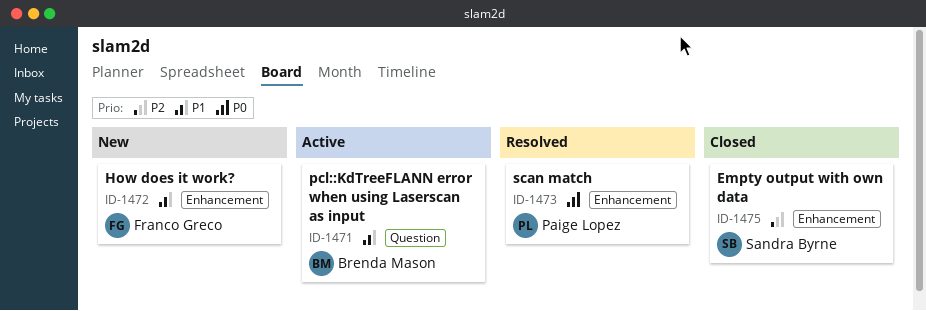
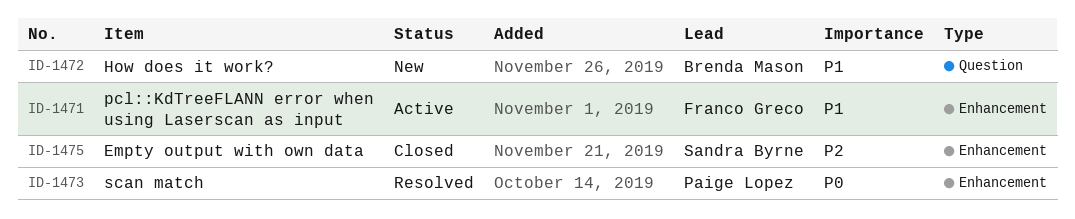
ID-1471, owner: Brenda Mason -> Franco Greco
ID-1471, label: Question -> Enhancement
ID-1472, owner: Franco Greco -> Brenda Mason
ID-1472, label: Enhancement -> Question

